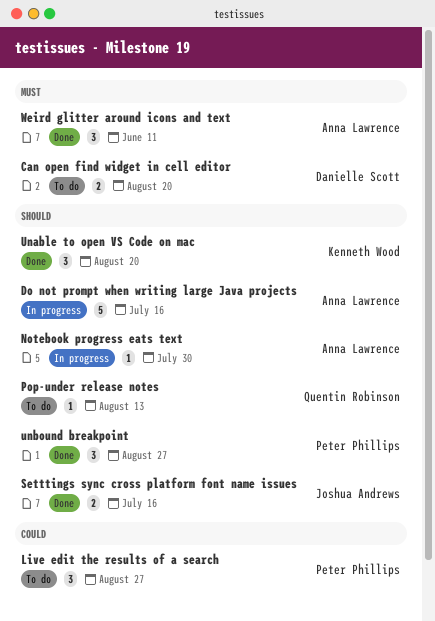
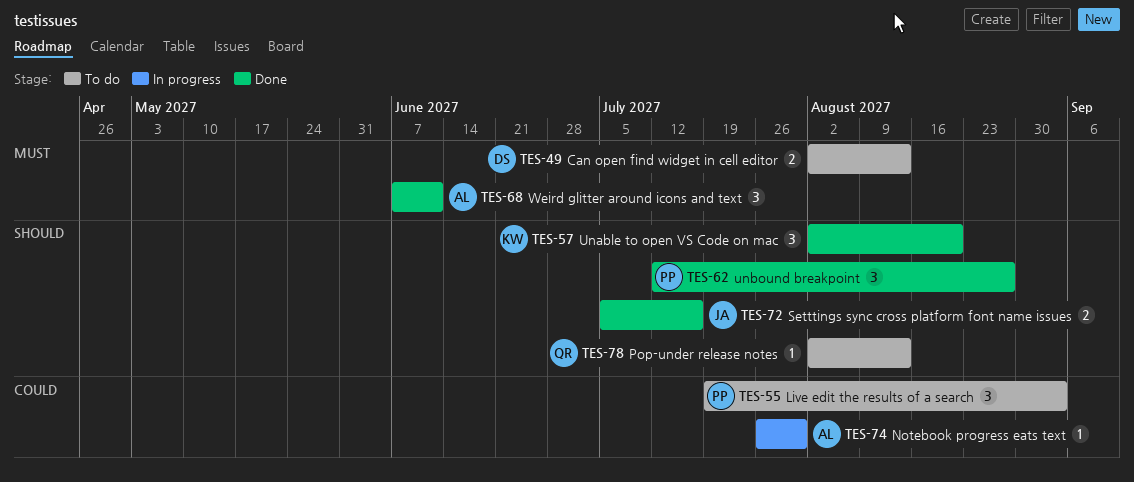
Can open find widget in cell editor, due: Aug 20 -> Aug 13
Do not prompt when writing large Java projects: present -> none
Live edit the results of a search, due: Aug 27 -> Sep 3
Notebook progress eats text, priority: Should -> Could

